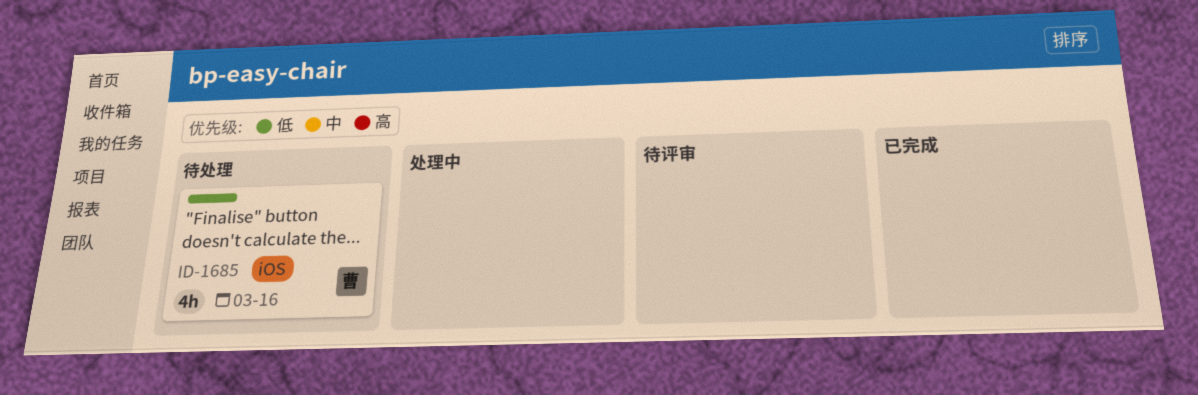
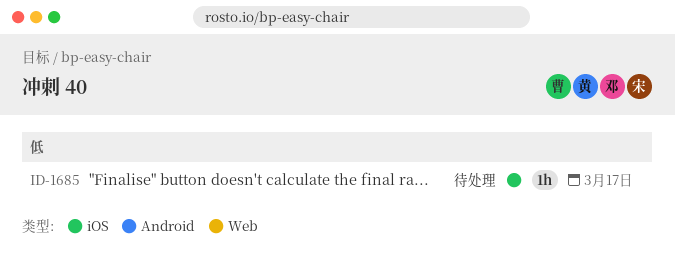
ID-1685, estimate: 4h -> 1h
ID-1685, due: Mar 16 -> Mar 17

